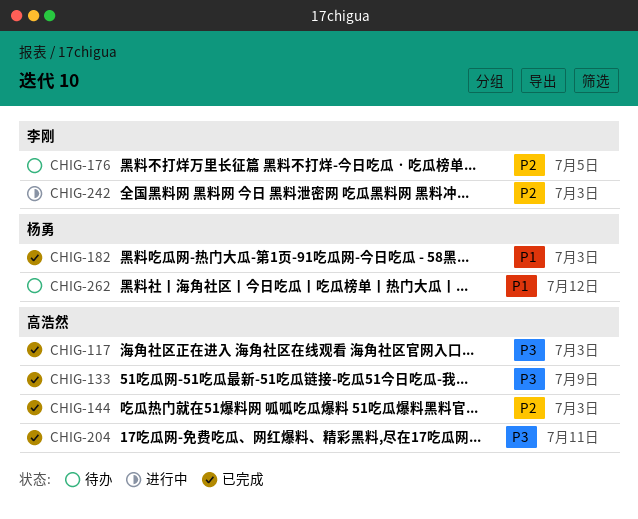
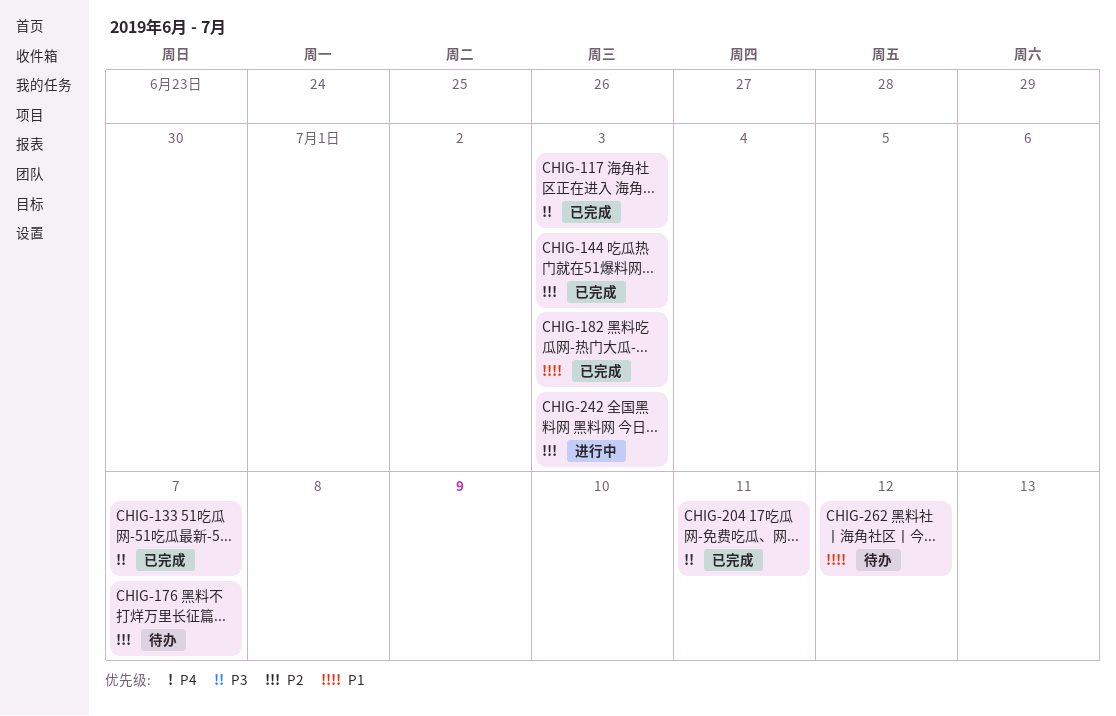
CHIG-133, due: Jul 9 -> Jul 7
CHIG-176, due: Jul 5 -> Jul 7

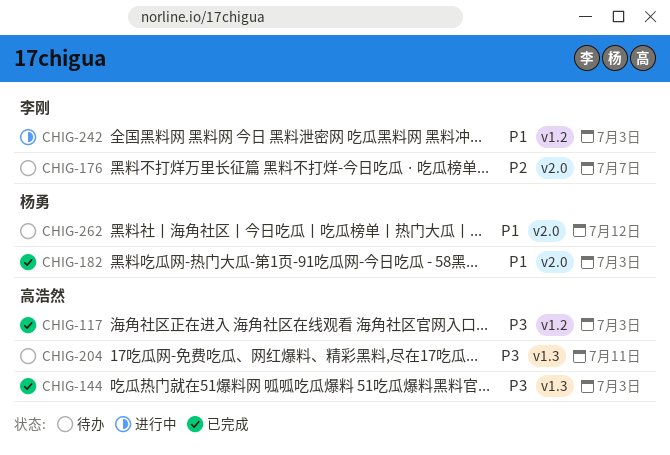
CHIG-133: present -> none
CHIG-144, priority: P2 -> P3
CHIG-204, status: 已完成 -> 待办
CHIG-242, priority: P2 -> P1

